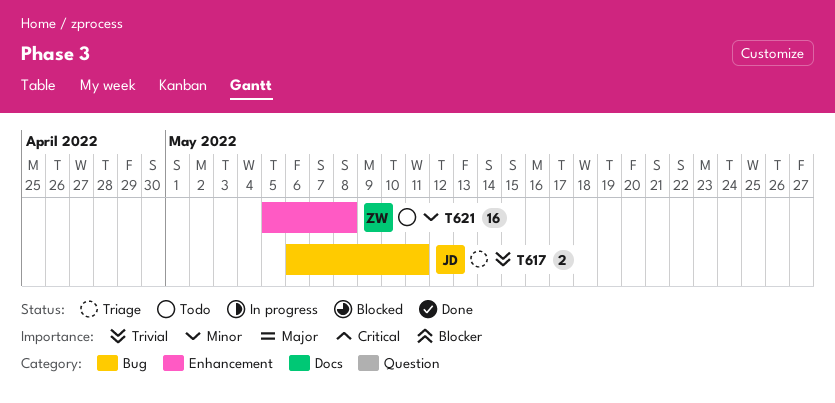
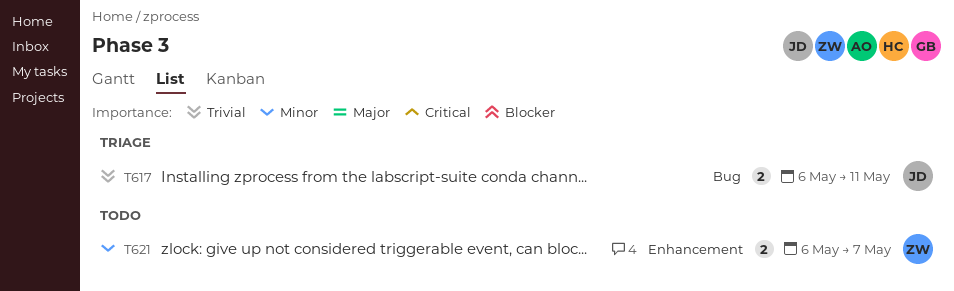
T621, estimate: 16 -> 2
T621, start: May 5 -> May 6
T621, due: May 8 -> May 7

